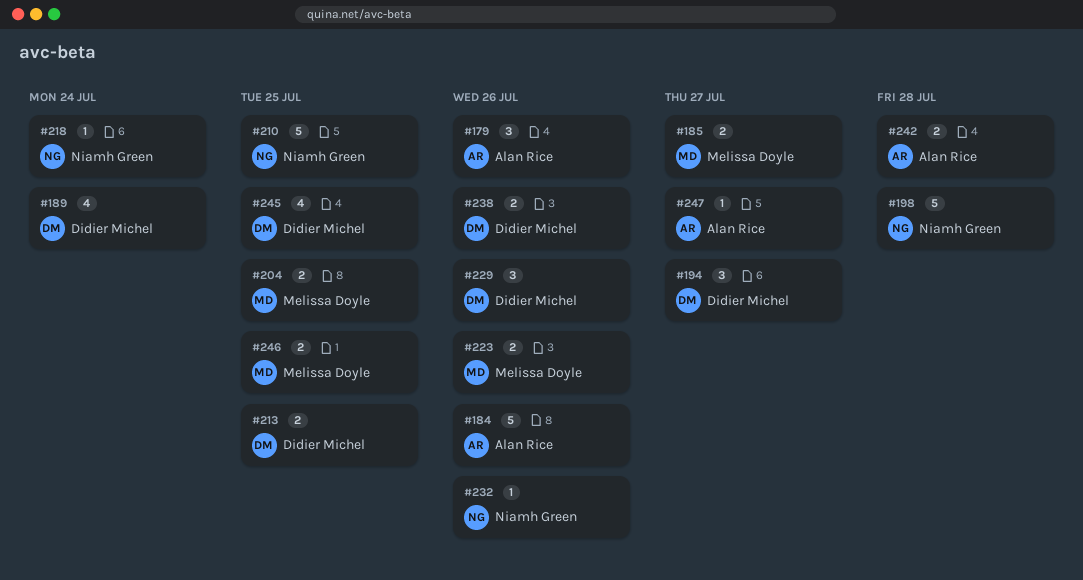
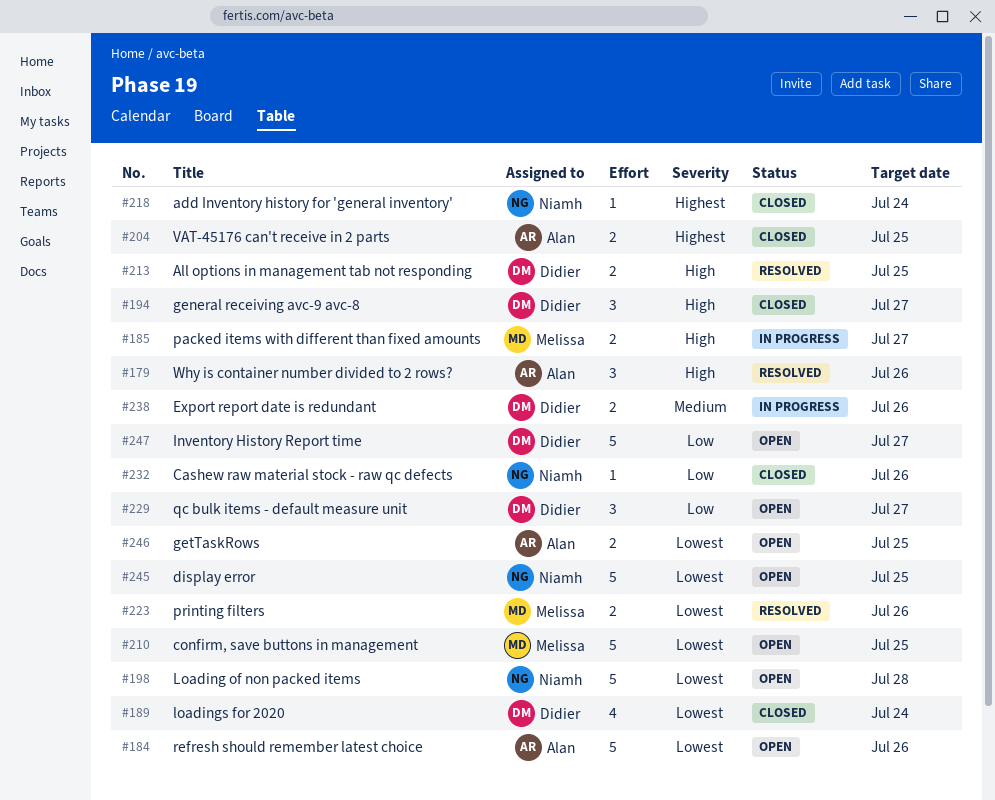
#204, owner: Melissa Doyle -> Alan Rice
#210, owner: Niamh Green -> Melissa Doyle
#229, due: Jul 26 -> Jul 27
#242: present -> none
#245, owner: Didier Michel -> Niamh Green
#245, estimate: 4 -> 5
#246, owner: Melissa Doyle -> Alan Rice
#247, owner: Alan Rice -> Didier Michel
#247, estimate: 1 -> 5

